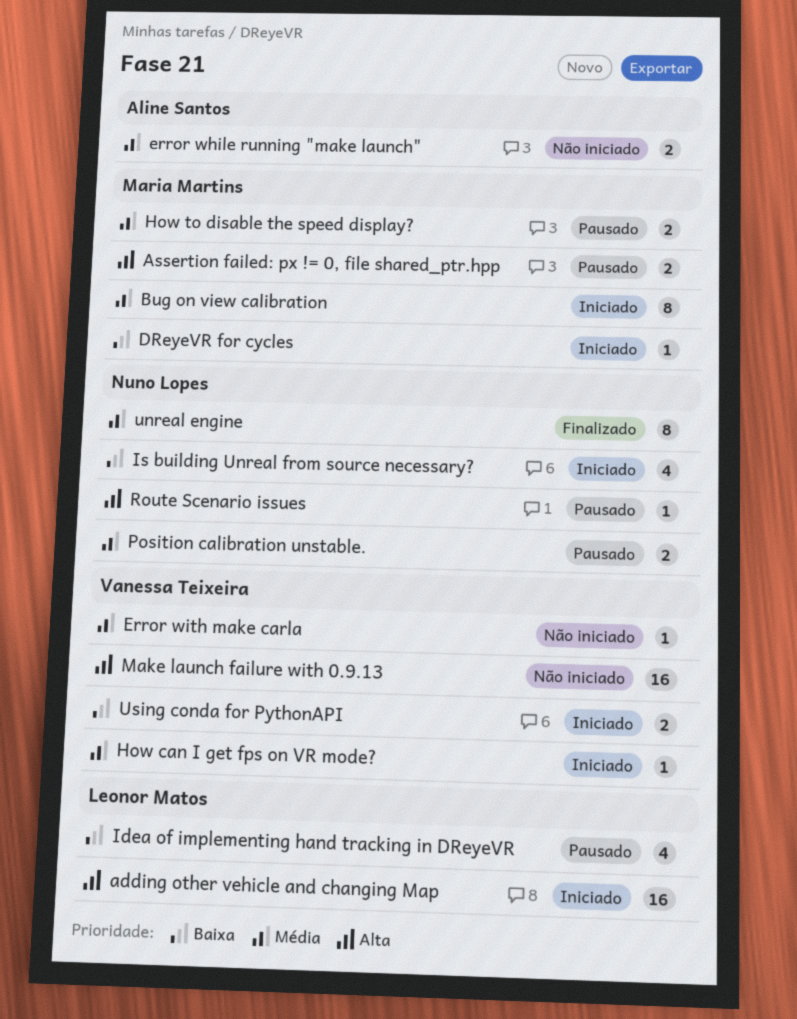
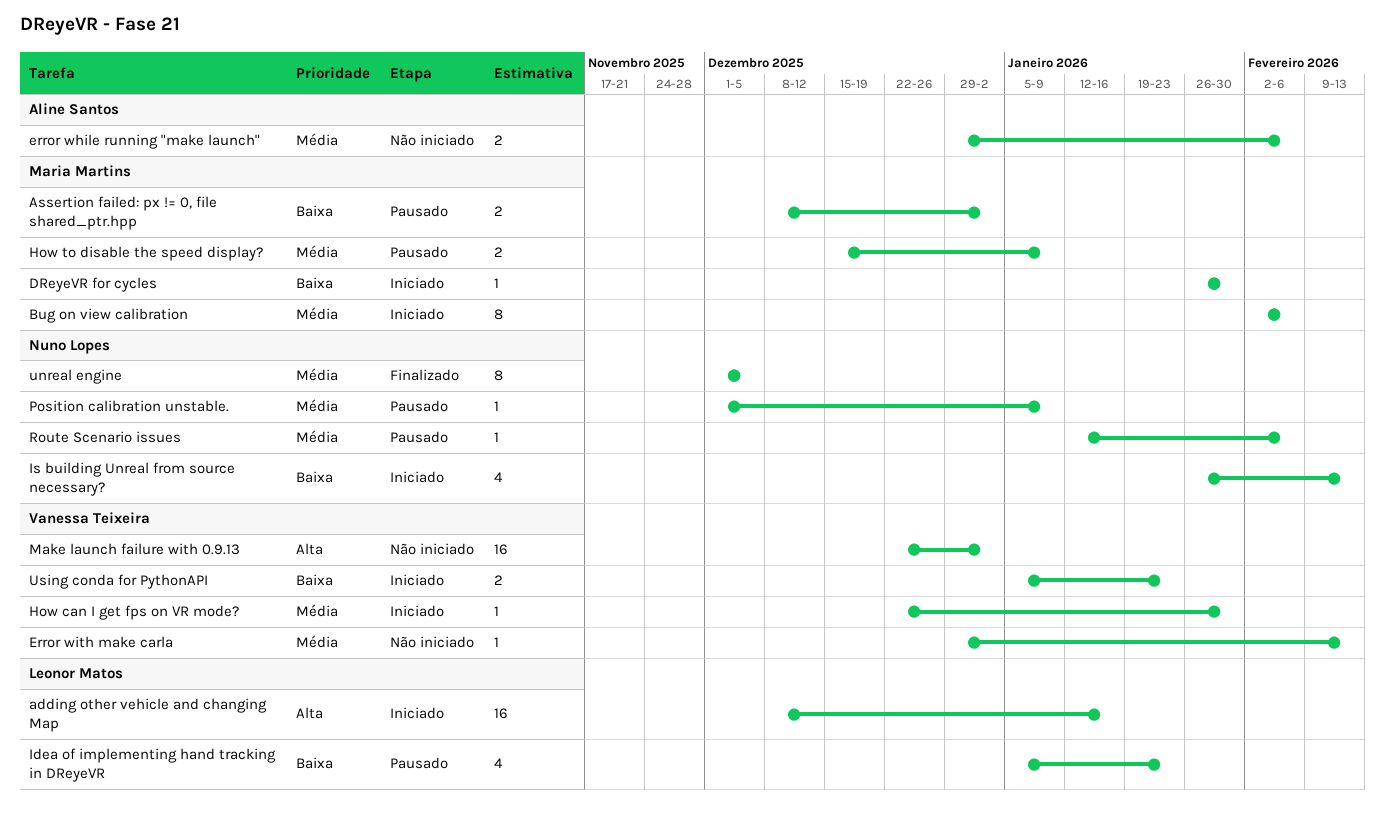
Assertion failed: px != 0, file shared_ptr.hpp, priority: Alta -> Baixa
Position calibration unstable., estimate: 2 -> 1
Route Scenario issues, priority: Alta -> Média

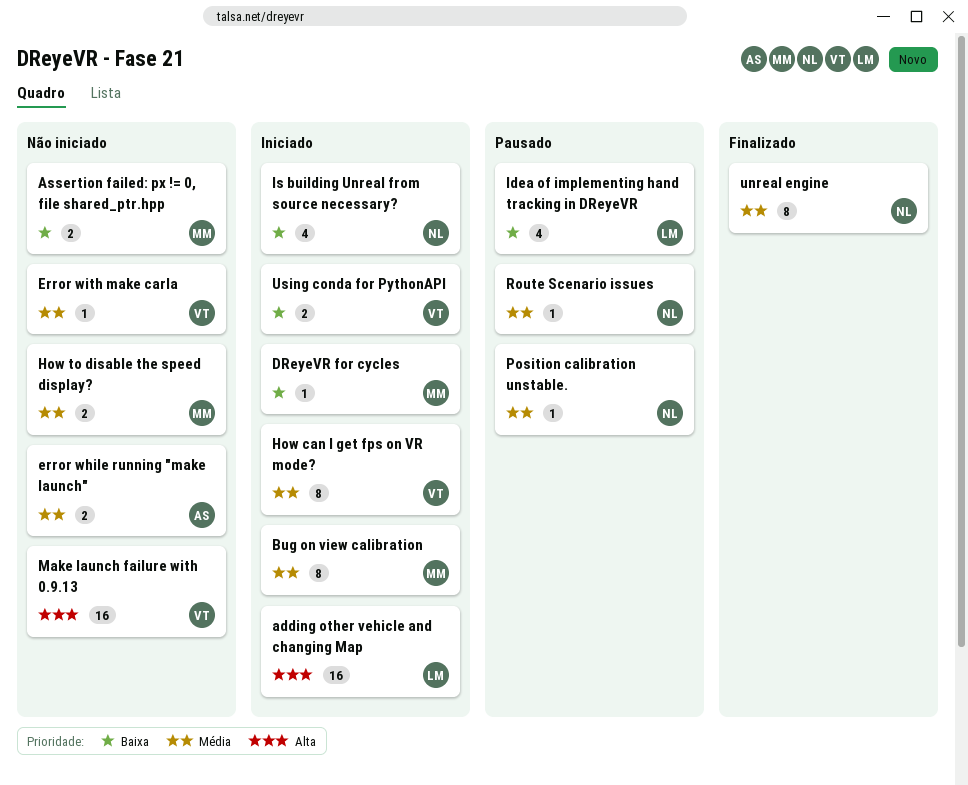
Assertion failed: px != 0, file shared_ptr.hpp, status: Pausado -> Não iniciado
How can I get fps on VR mode?, estimate: 1 -> 8
How to disable the speed display?, status: Pausado -> Não iniciado

